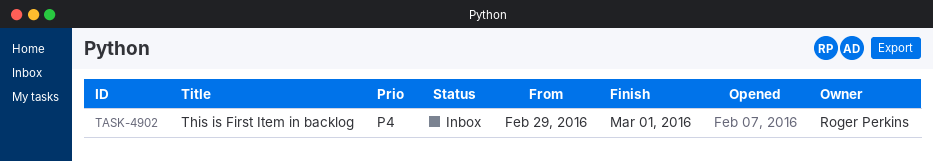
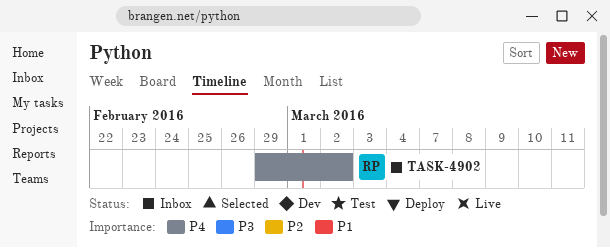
TASK-4902, due: Mar 1 -> Mar 2

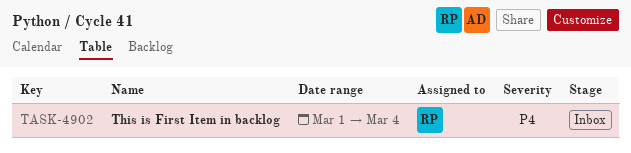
TASK-4902, start: Feb 29 -> Mar 1
TASK-4902, due: Mar 2 -> Mar 4

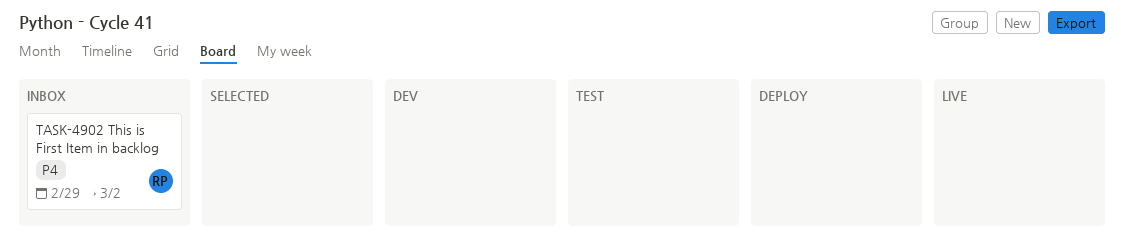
TASK-4902, start: Mar 1 -> Feb 29
TASK-4902, due: Mar 4 -> Mar 2

